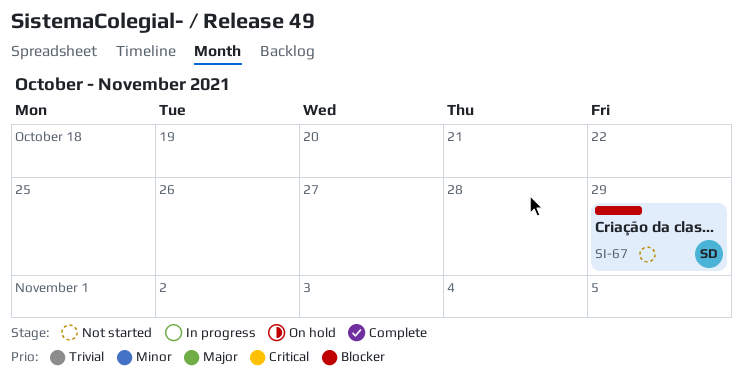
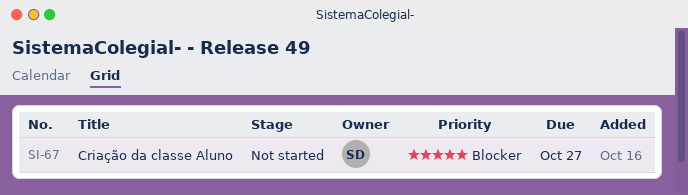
SI-67, due: Oct 29 -> Oct 27

